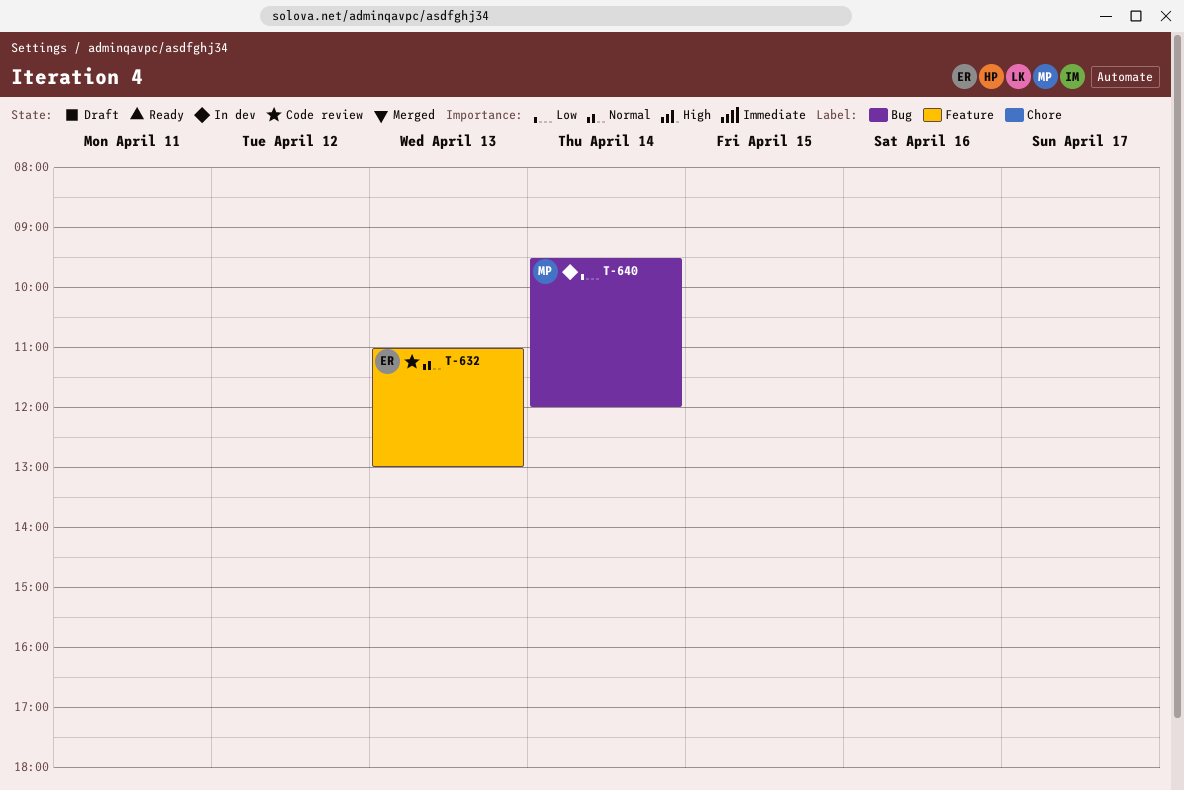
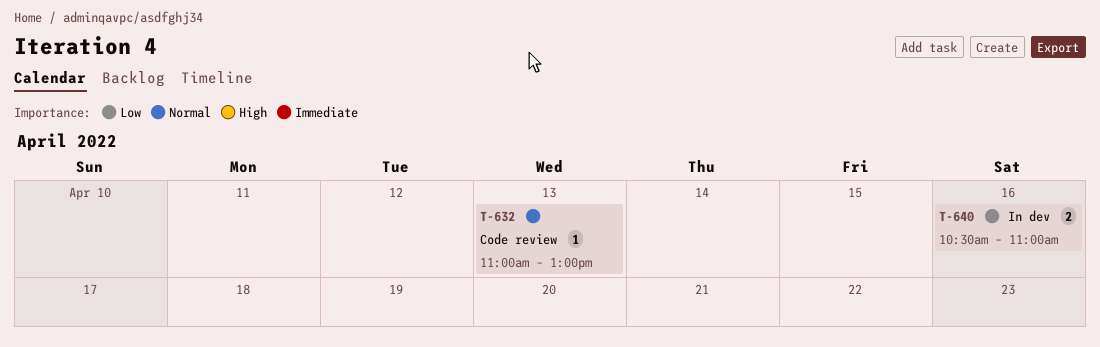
T-640, day: Apr 14 -> Apr 16
T-640, begins: 09:30 -> 10:30
T-640, ends: 12:00 -> 11:00

